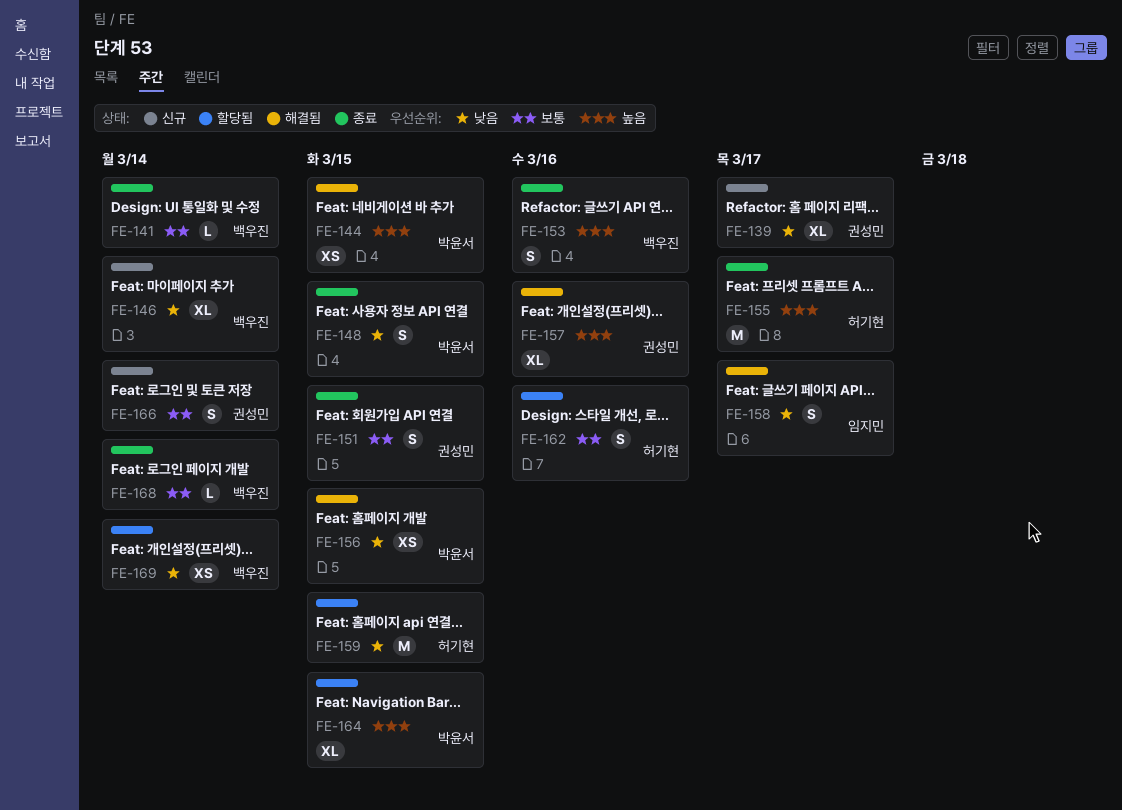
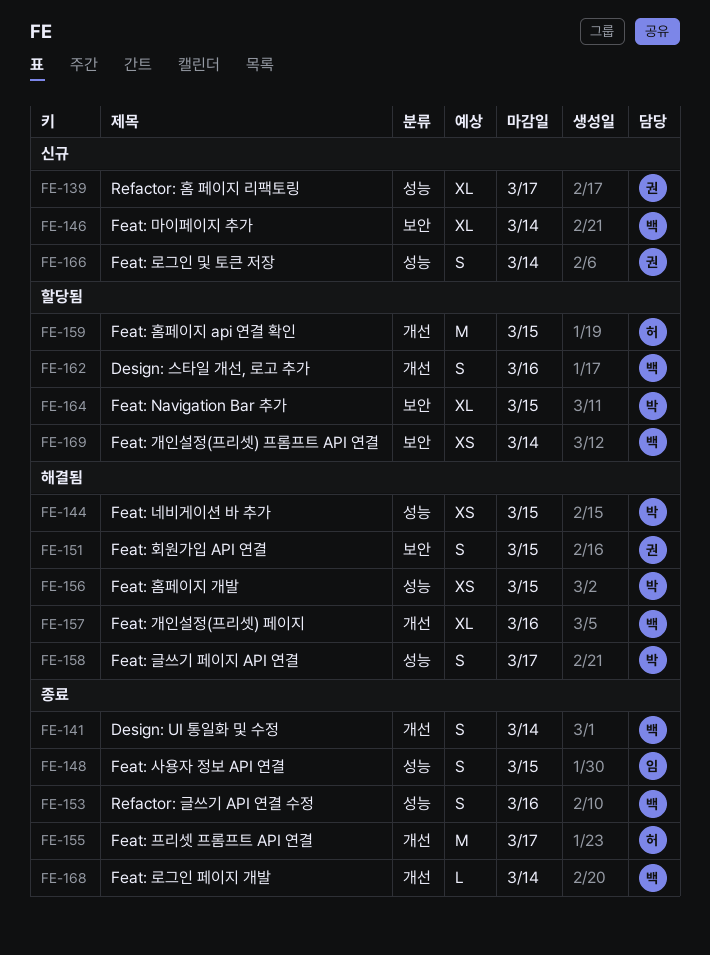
FE-141, estimate: L -> S
FE-148, owner: 박윤서 -> 임지민
FE-151, status: 종료 -> 해결됨
FE-157, owner: 권성민 -> 백우진
FE-158, owner: 임지민 -> 박윤서
FE-162, owner: 허기현 -> 백우진

